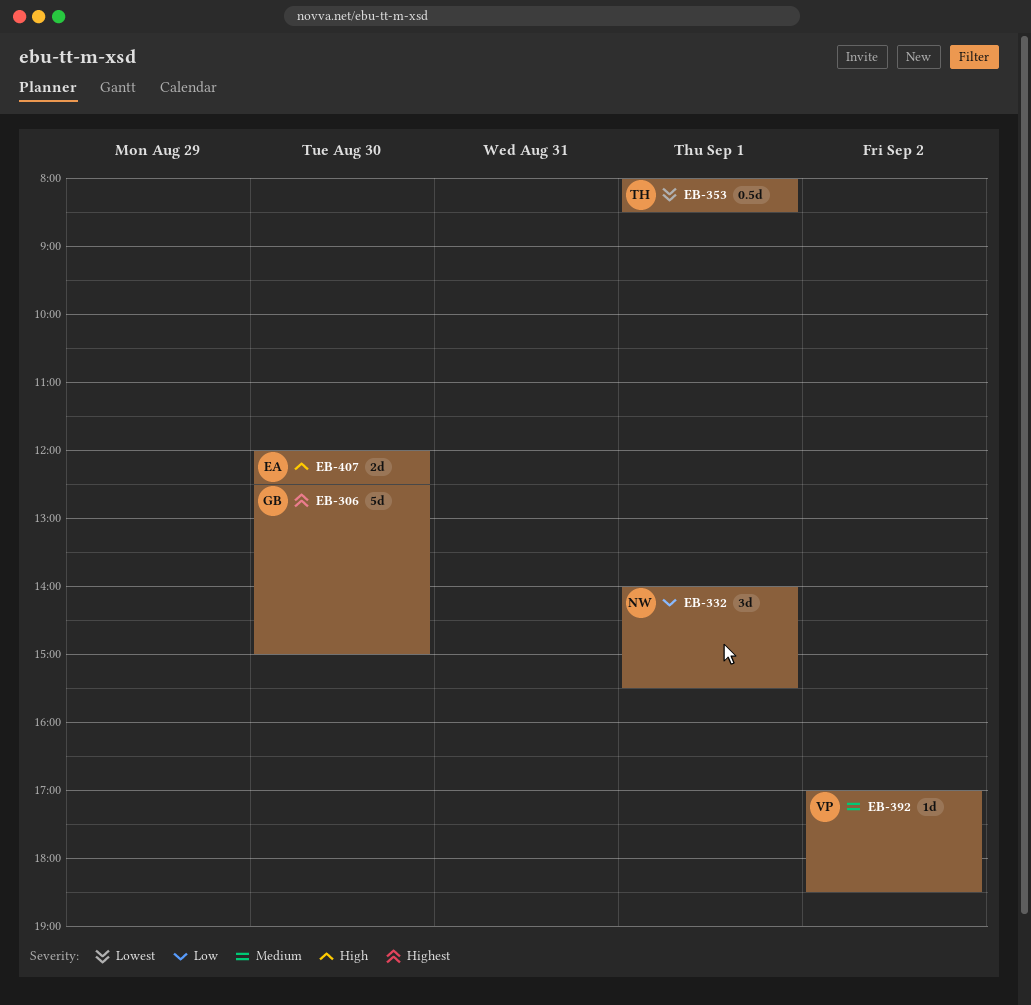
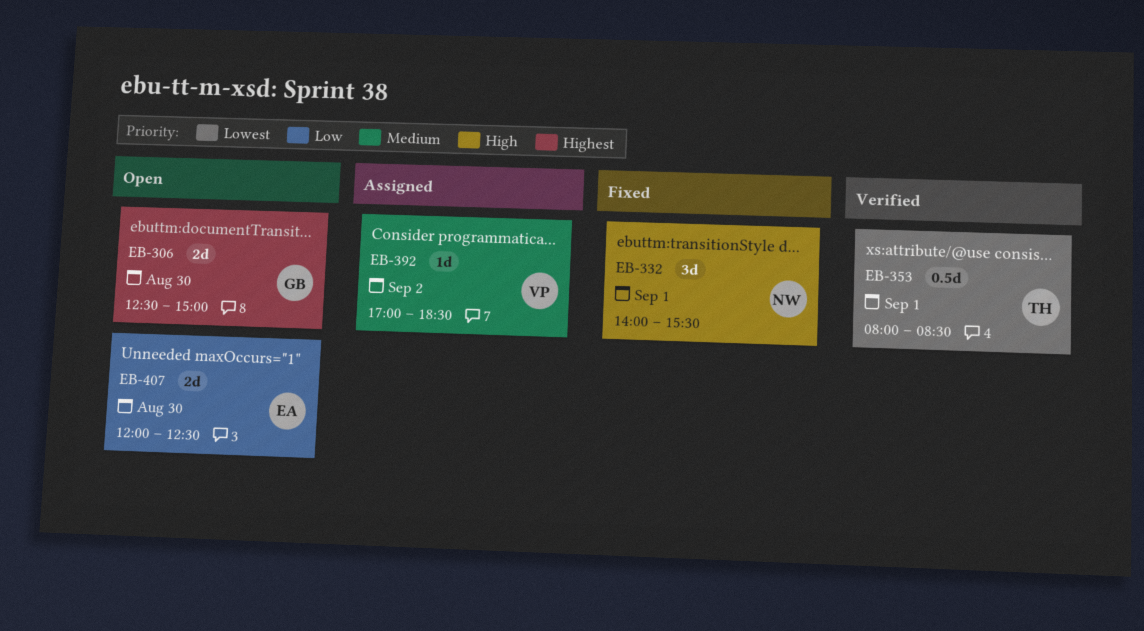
EB-306, estimate: 5d -> 2d
EB-332, priority: Low -> High
EB-407, priority: High -> Low

